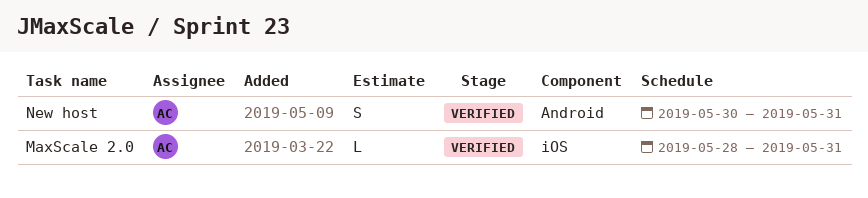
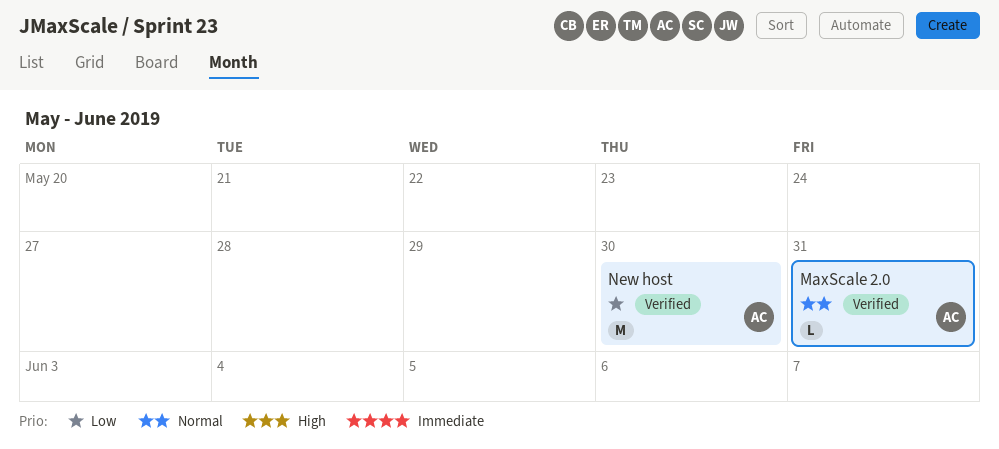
New host, estimate: S -> M
New host, due: May 31 -> May 30

